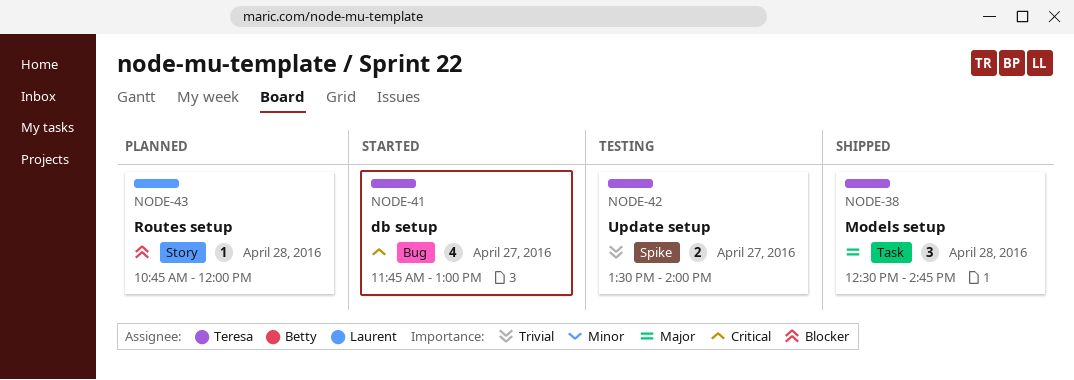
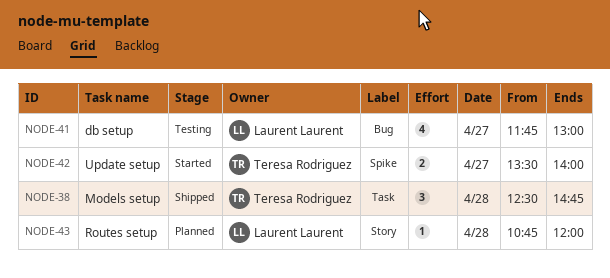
NODE-41, status: Started -> Testing
NODE-41, owner: Teresa Rodriguez -> Laurent Laurent
NODE-42, status: Testing -> Started

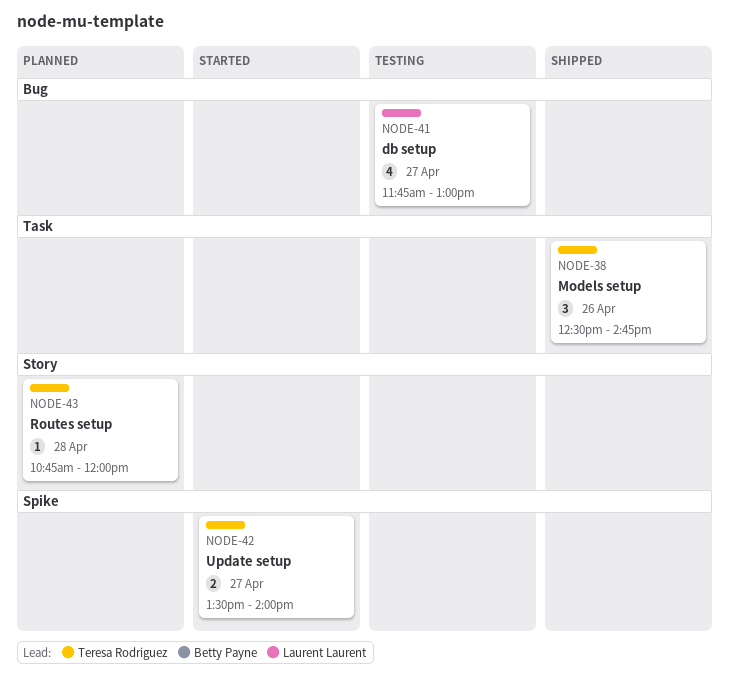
NODE-38, day: Apr 28 -> Apr 26
NODE-43, owner: Laurent Laurent -> Teresa Rodriguez

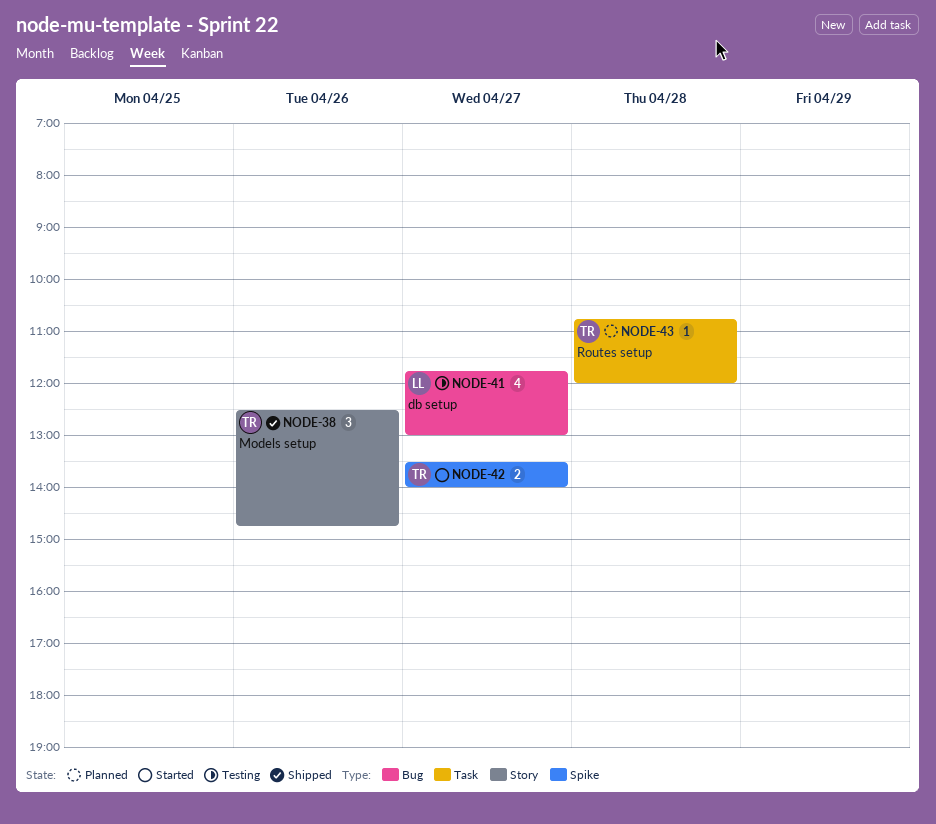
NODE-38, label: Task -> Story
NODE-43, label: Story -> Task

